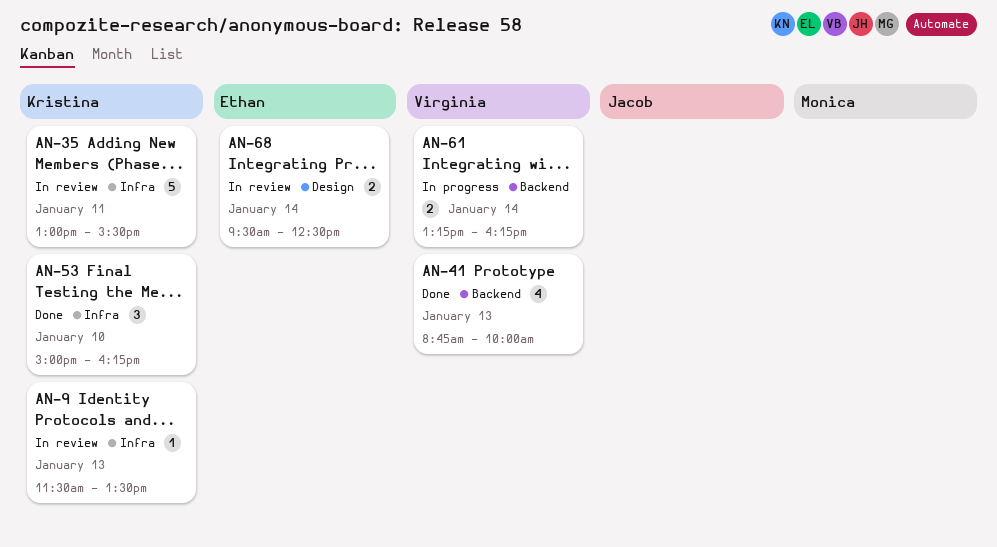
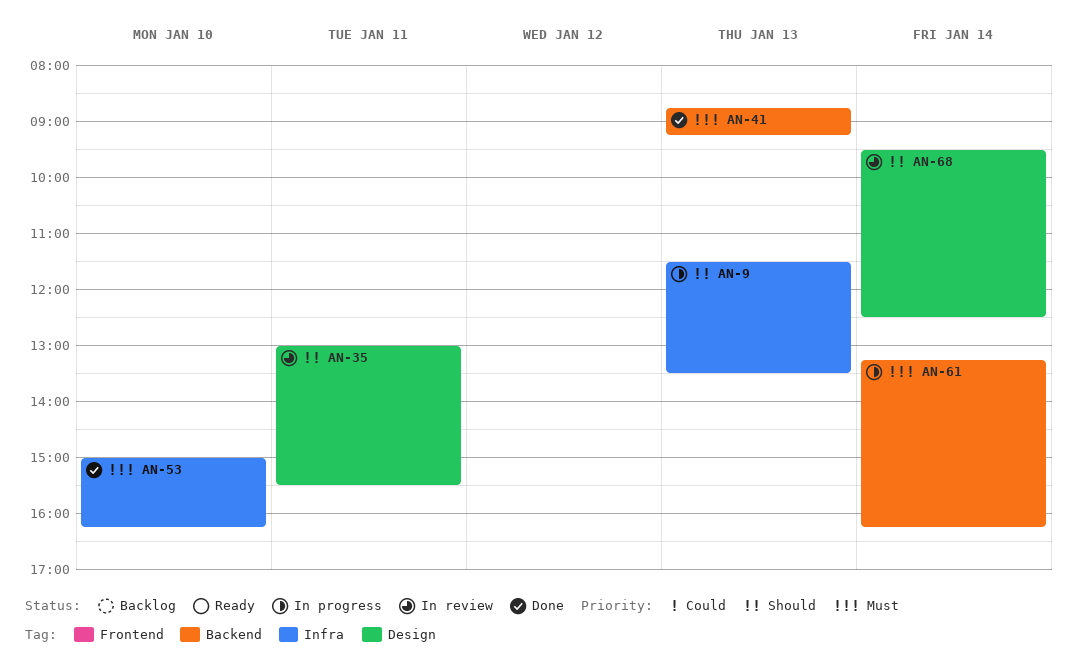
AN-9, status: In review -> In progress
AN-35, label: Infra -> Design
AN-41, ends: 10:00 -> 09:15

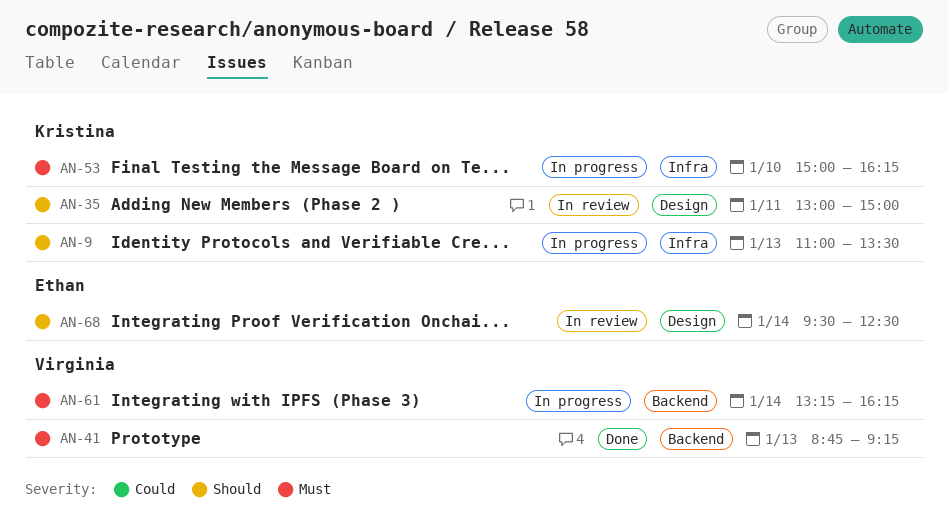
AN-9, begins: 11:30 -> 11:00
AN-35, ends: 15:30 -> 15:00
AN-53, status: Done -> In progress

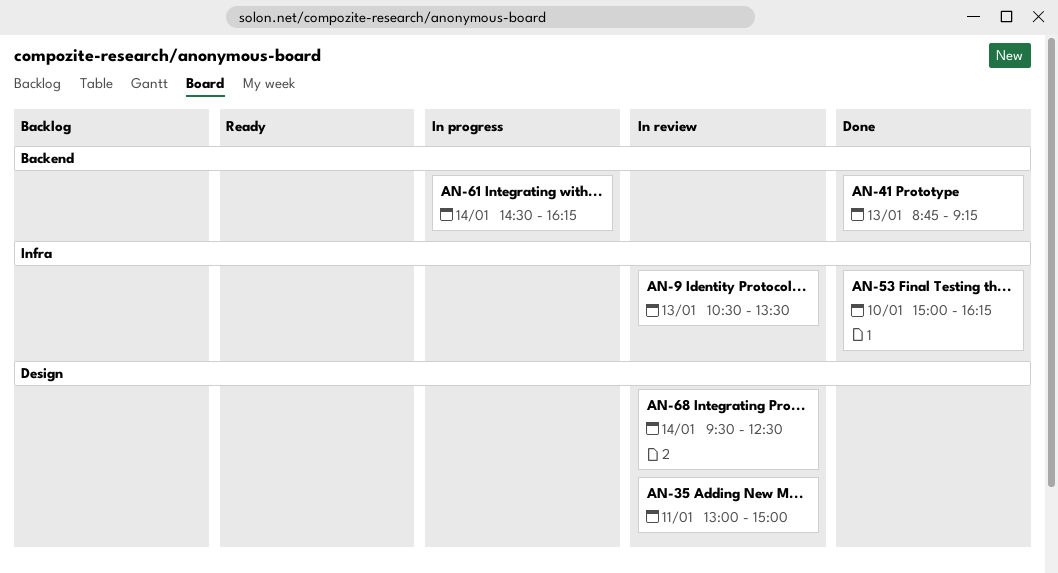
AN-9, status: In progress -> In review
AN-9, begins: 11:00 -> 10:30
AN-53, status: In progress -> Done
AN-61, begins: 13:15 -> 14:30

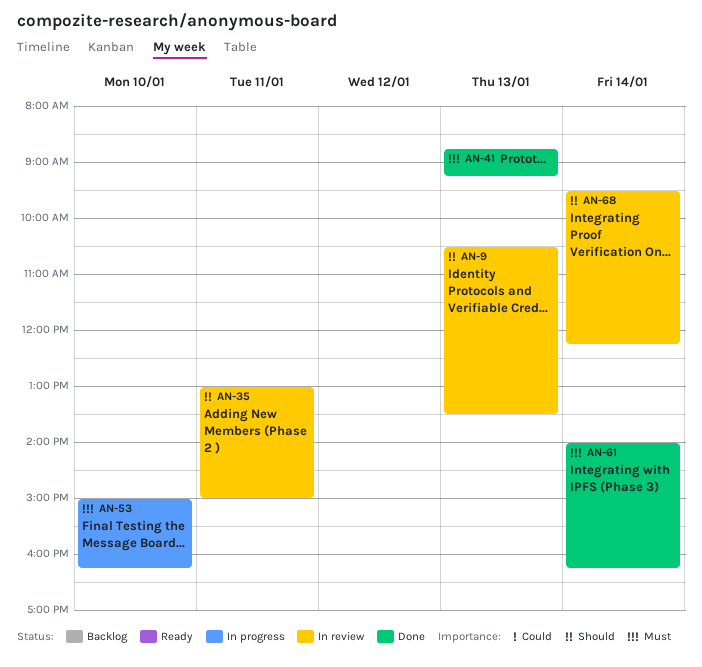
AN-53, status: Done -> In progress
AN-61, status: In progress -> Done
AN-61, begins: 14:30 -> 14:00
AN-68, ends: 12:30 -> 12:15

